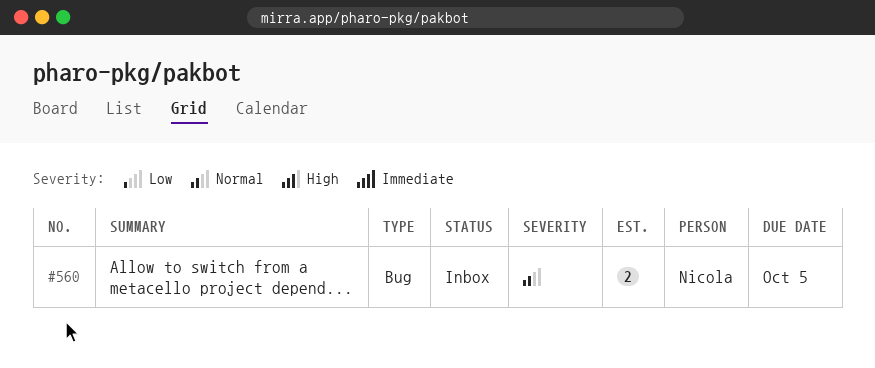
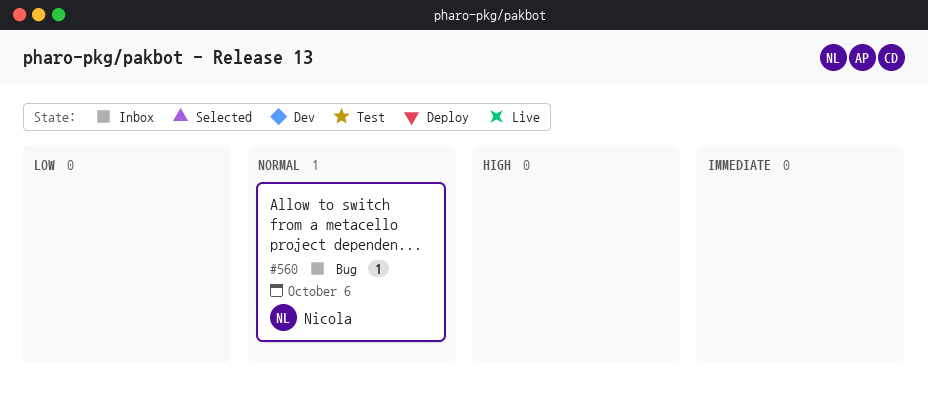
#560, estimate: 2 -> 1
#560, due: Oct 5 -> Oct 6

